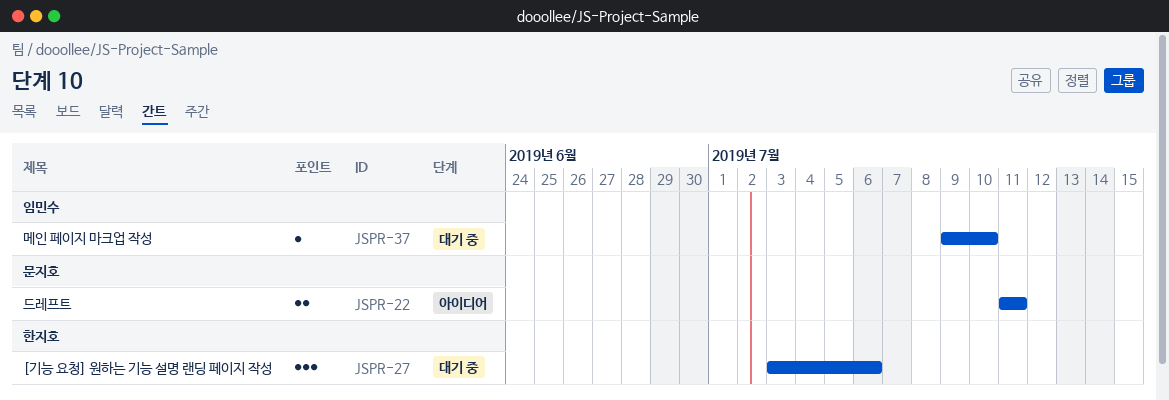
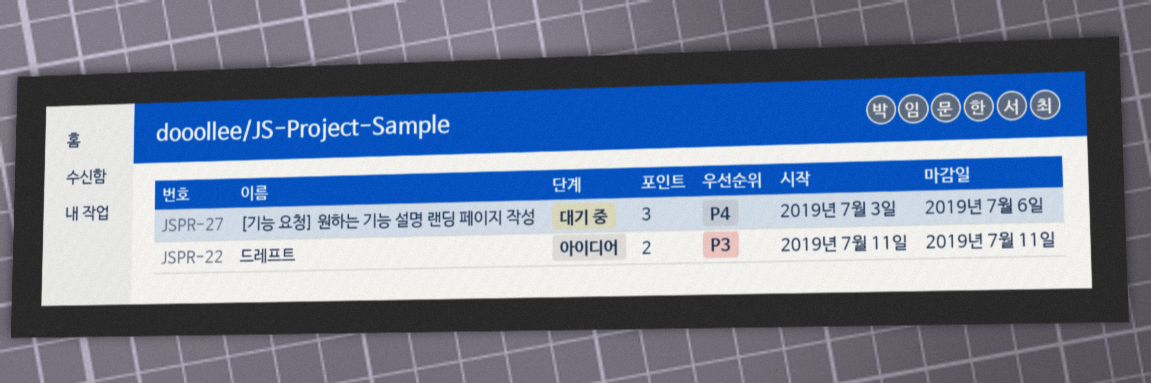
JSPR-37: present -> none

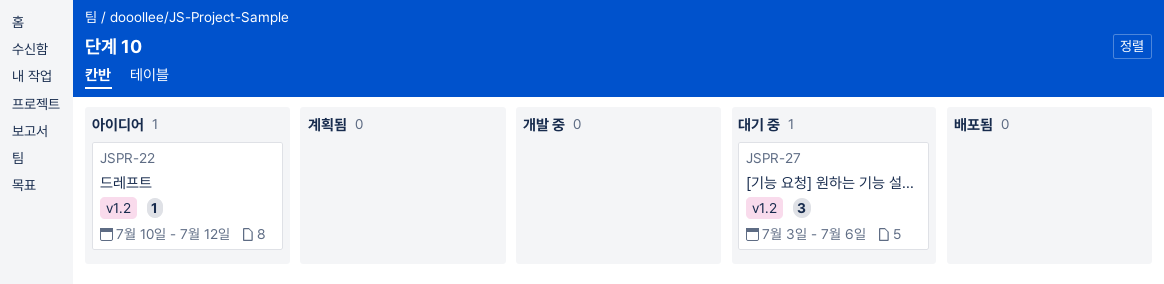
JSPR-22, estimate: 2 -> 1
JSPR-22, start: Jul 11 -> Jul 10
JSPR-22, due: Jul 11 -> Jul 12

